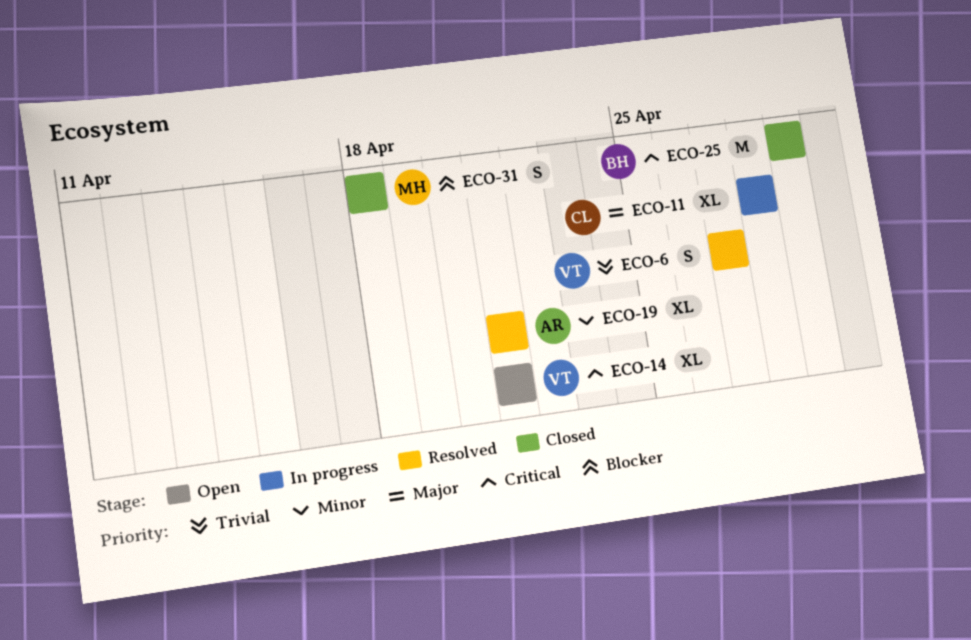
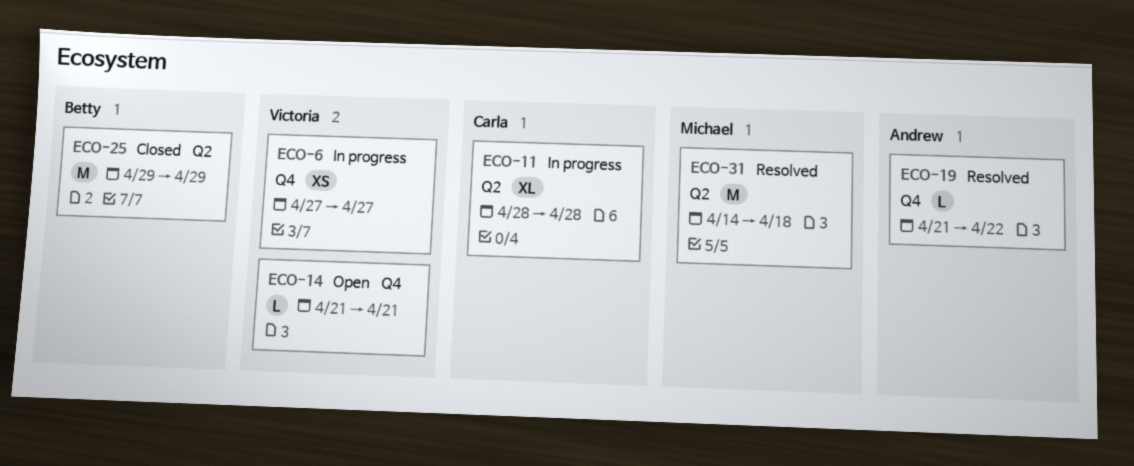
ECO-6, status: Resolved -> In progress
ECO-6, estimate: S -> XS
ECO-14, estimate: XL -> L
ECO-19, estimate: XL -> L
ECO-19, due: Apr 21 -> Apr 22
ECO-31, status: Closed -> Resolved
ECO-31, estimate: S -> M
ECO-31, start: Apr 18 -> Apr 14

